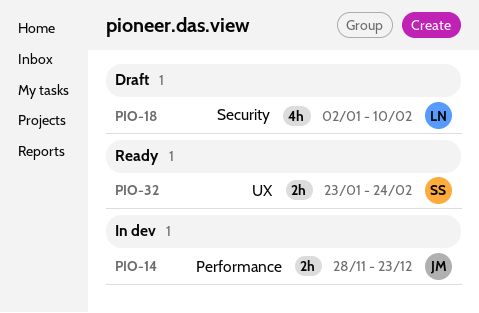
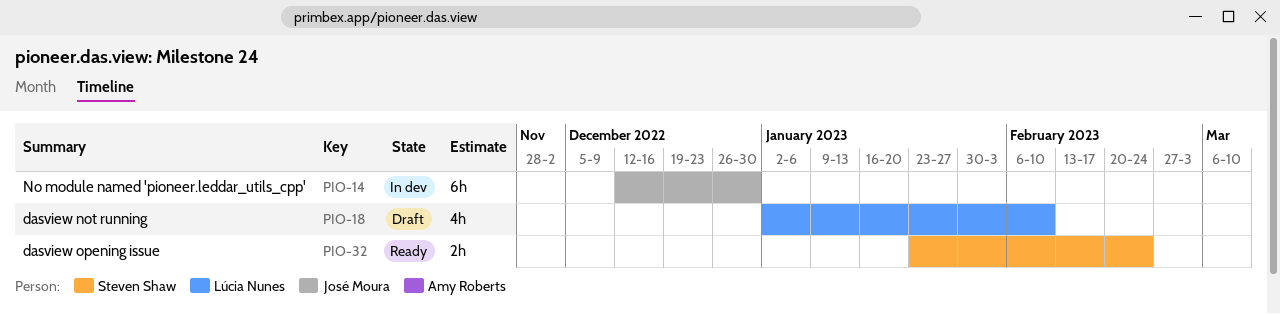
PIO-14, estimate: 2h -> 6h
PIO-14, start: Nov 28 -> Dec 12
PIO-14, due: Dec 23 -> Dec 30

